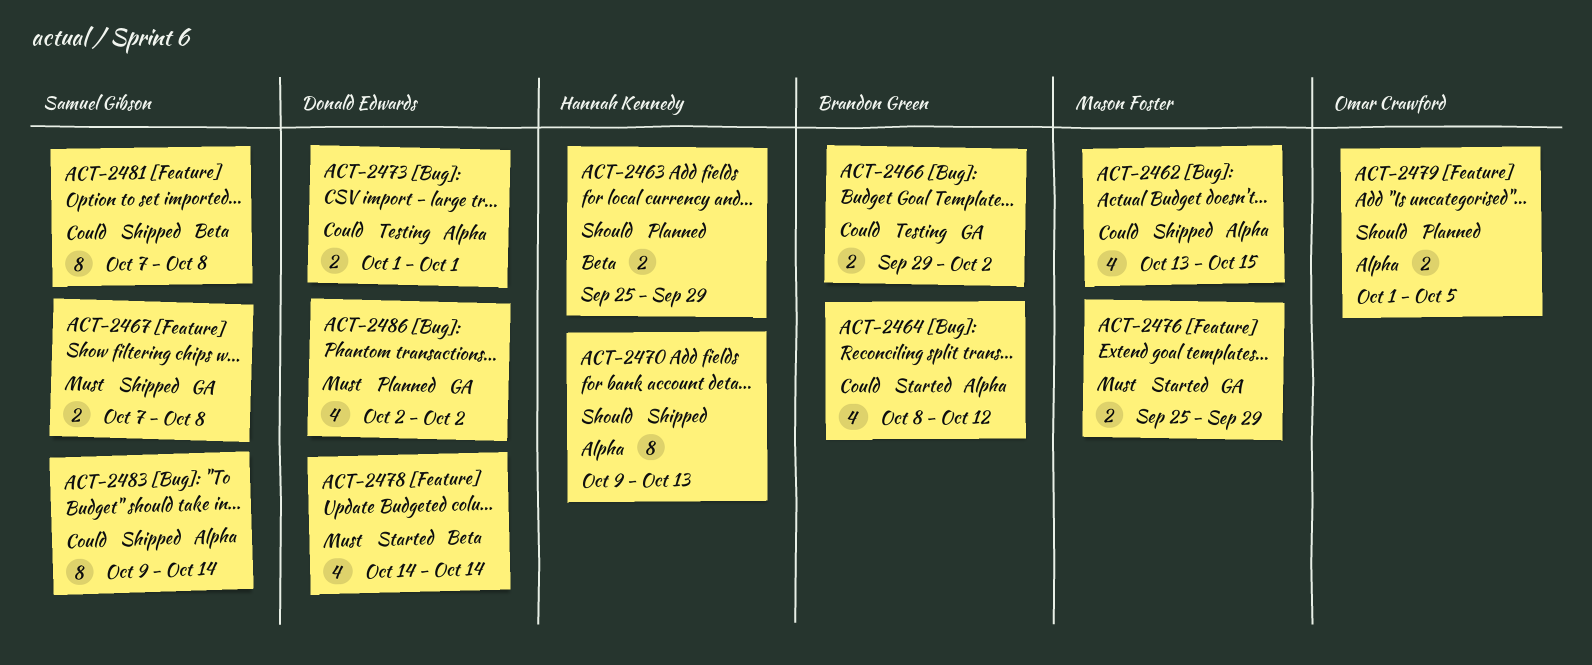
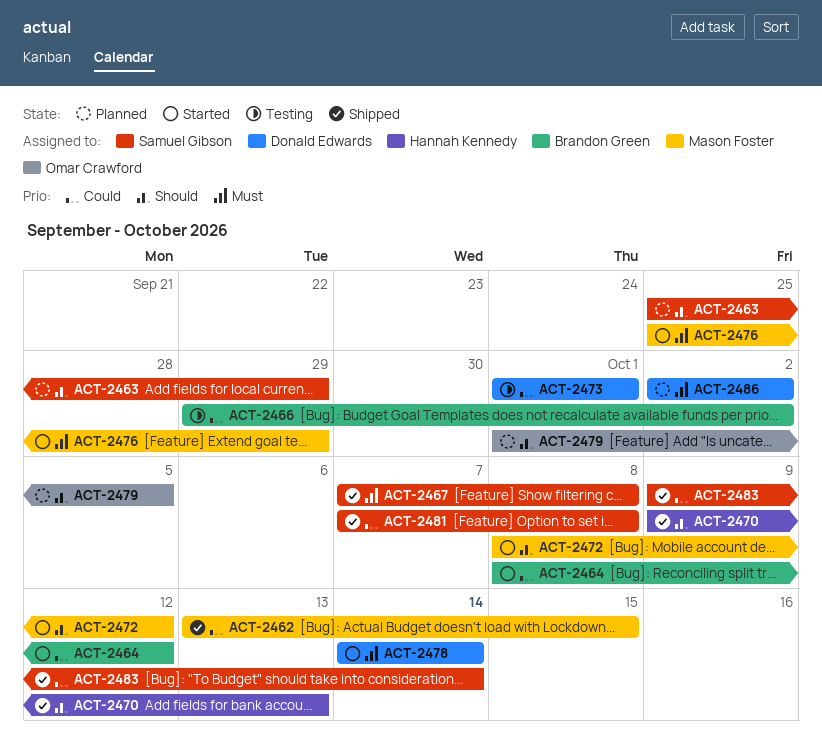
ACT-2463, owner: Hannah Kennedy -> Samuel Gibson
ACT-2472: none -> present

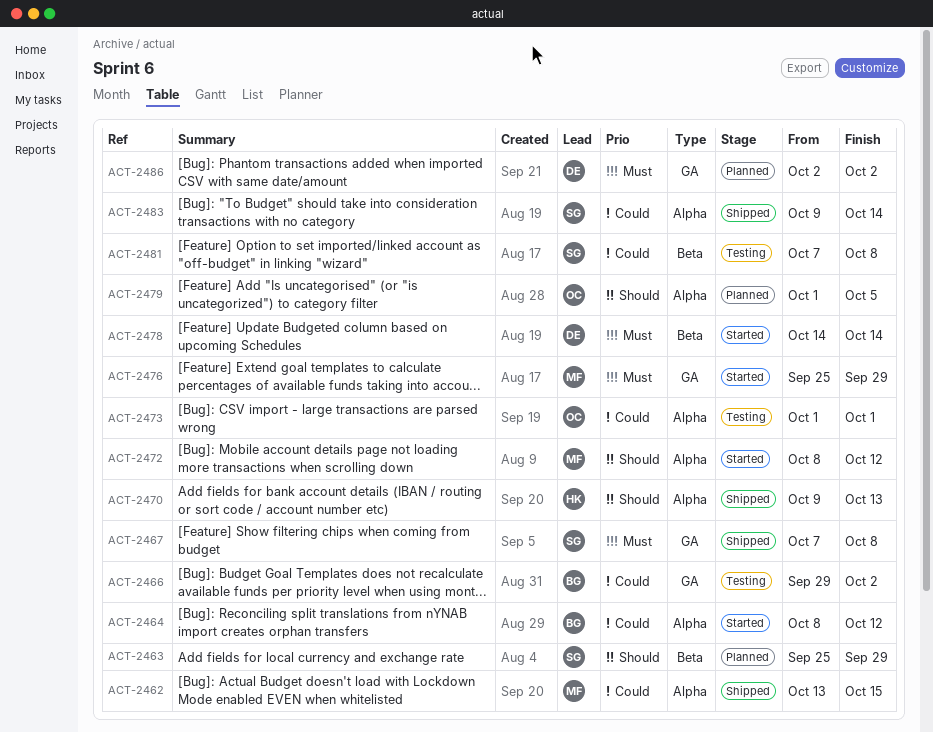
ACT-2473, owner: Donald Edwards -> Omar Crawford
ACT-2481, status: Shipped -> Testing

